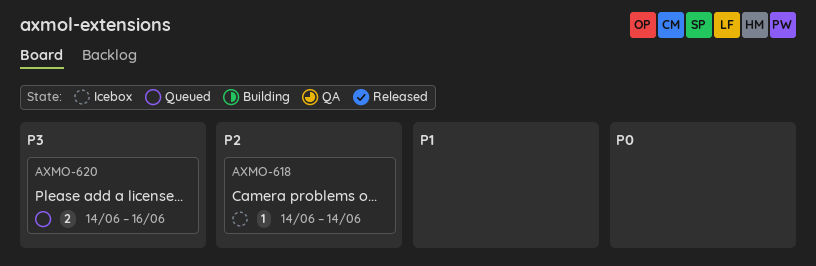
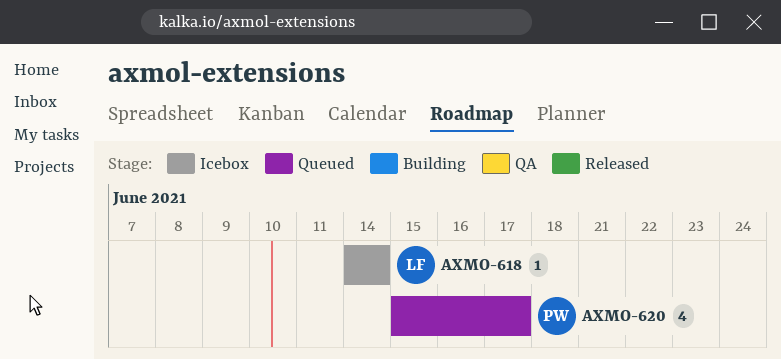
AXMO-620, estimate: 2 -> 4
AXMO-620, start: Jun 14 -> Jun 15
AXMO-620, due: Jun 16 -> Jun 17

